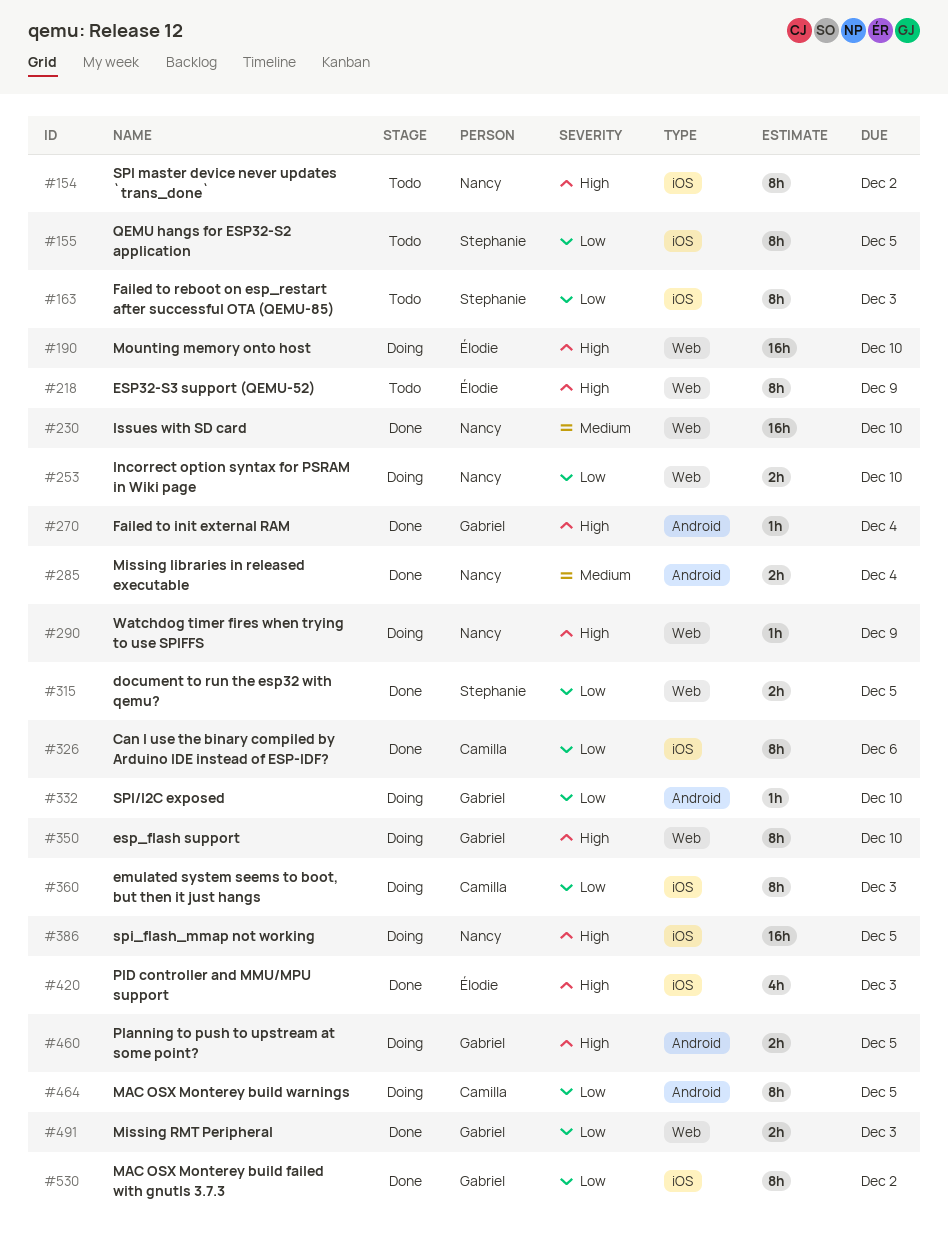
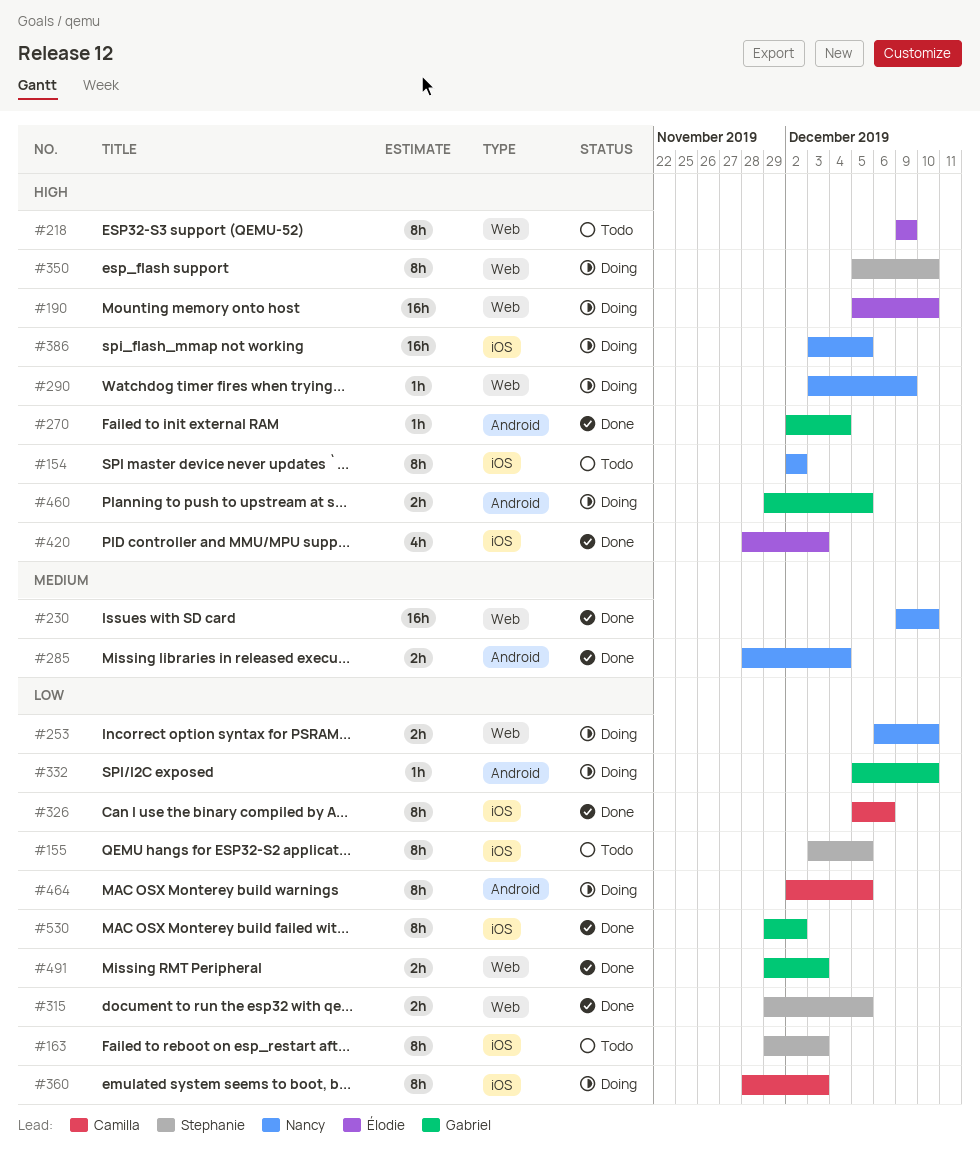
#350, owner: Gabriel -> Stephanie

